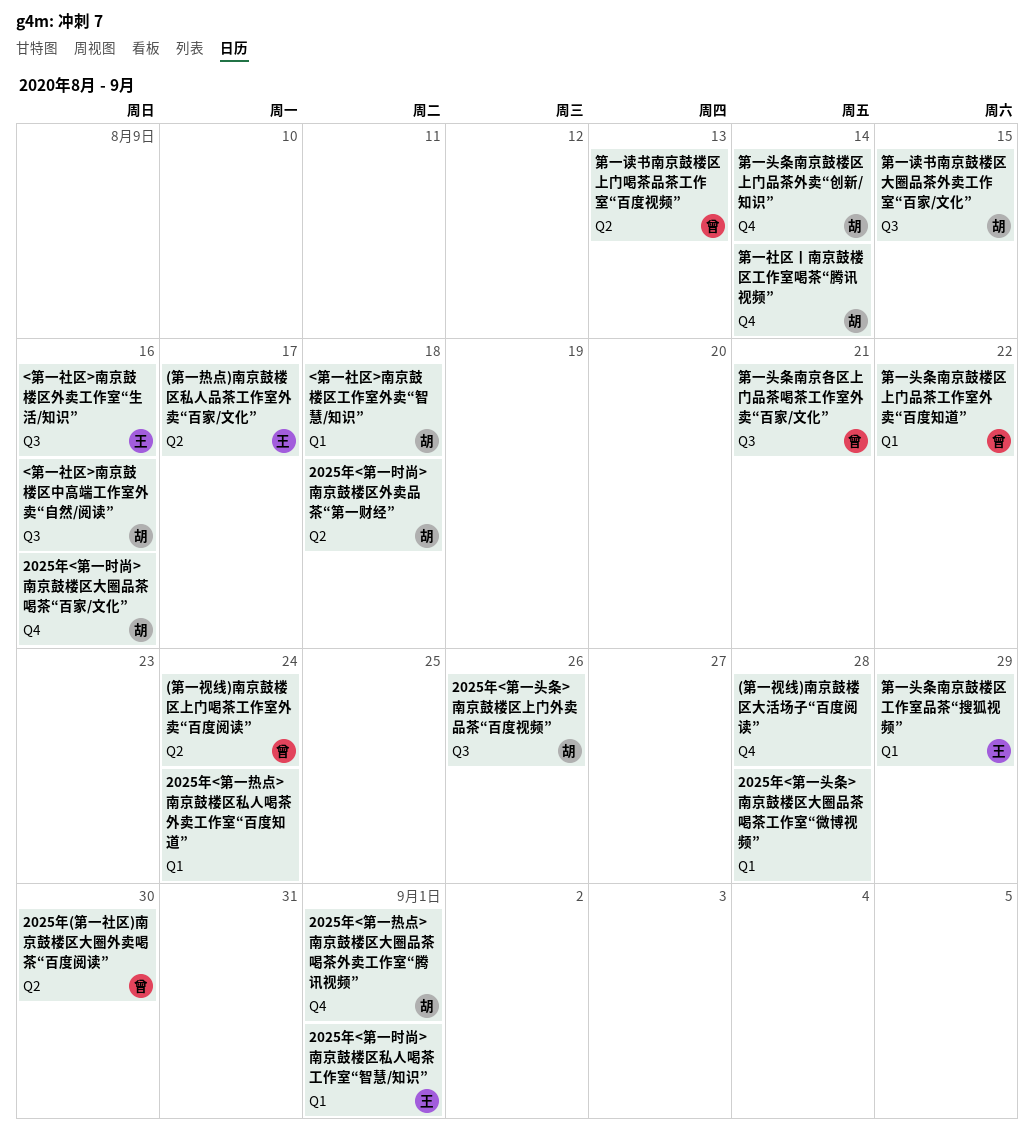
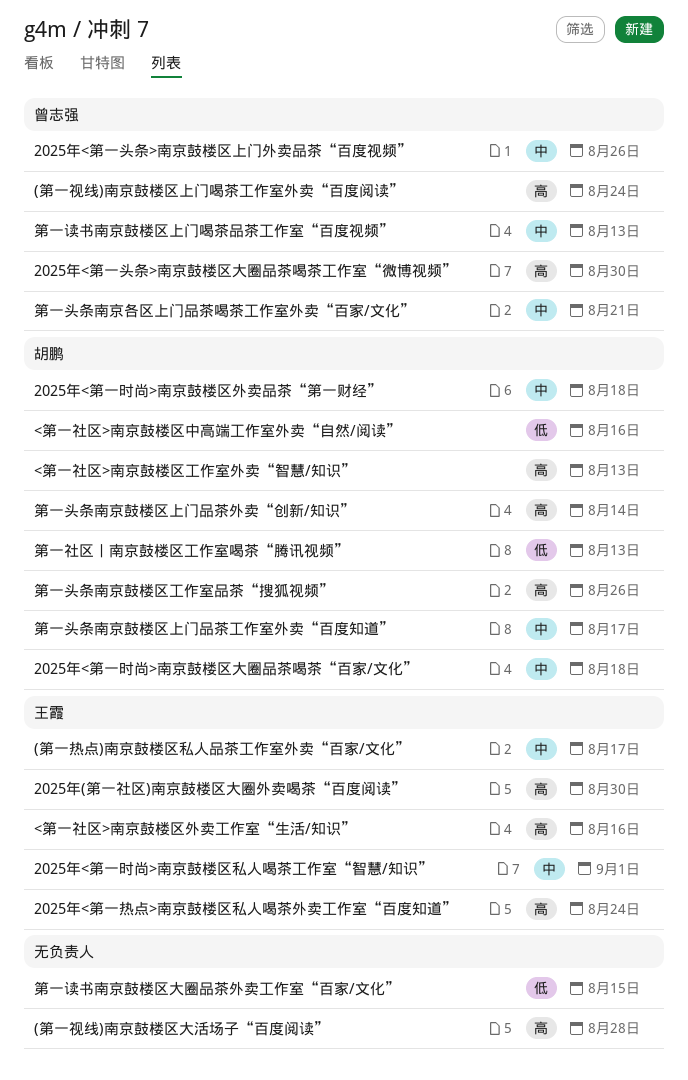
2025年(第一社区)南京鼓楼区大圈外卖喝茶“百度阅读”, owner: 曾志强 -> 王霞
2025年<第一头条>南京鼓楼区上门外卖品茶“百度视频”, owner: 胡鹏 -> 曾志强
2025年<第一头条>南京鼓楼区大圈品茶喝茶工作室“微博视频”, owner: none -> 曾志强
2025年<第一头条>南京鼓楼区大圈品茶喝茶工作室“微博视频”, due: Aug 28 -> Aug 30
2025年<第一时尚>南京鼓楼区大圈品茶喝茶“百家/文化”, due: Aug 16 -> Aug 18
2025年<第一热点>南京鼓楼区大圈品茶喝茶外卖工作室“腾讯视频”: present -> none
2025年<第一热点>南京鼓楼区私人喝茶外卖工作室“百度知道”, owner: none -> 王霞
<第一社区>南京鼓楼区工作室外卖“智慧/知识”, due: Aug 18 -> Aug 13
第一头条南京鼓楼区上门品茶工作室外卖“百度知道”, owner: 曾志强 -> 胡鹏
第一头条南京鼓楼区上门品茶工作室外卖“百度知道”, due: Aug 22 -> Aug 17
第一头条南京鼓楼区工作室品茶“搜狐视频”, owner: 王霞 -> 胡鹏
第一头条南京鼓楼区工作室品茶“搜狐视频”, due: Aug 29 -> Aug 26
第一社区丨南京鼓楼区工作室喝茶“腾讯视频”, due: Aug 14 -> Aug 13
第一读书南京鼓楼区大圈品茶外卖工作室“百家/文化”, owner: 胡鹏 -> none

